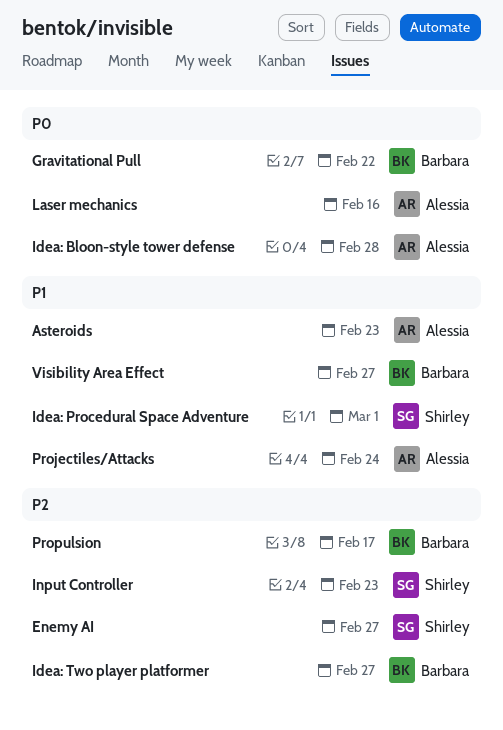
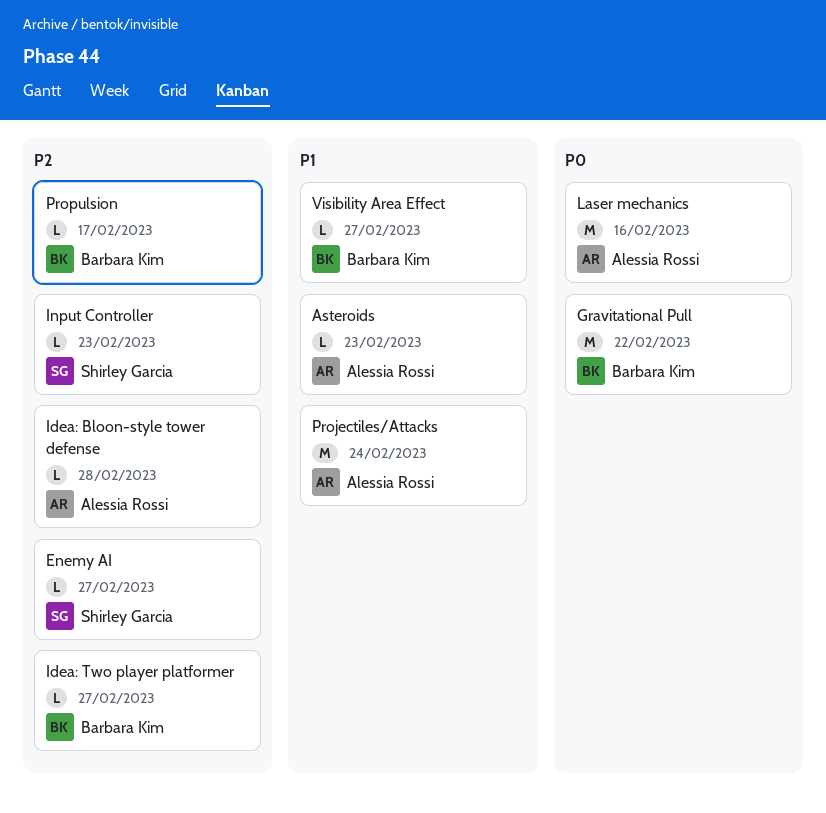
Idea: Bloon-style tower defense, priority: P0 -> P2
Idea: Procedural Space Adventure: present -> none

